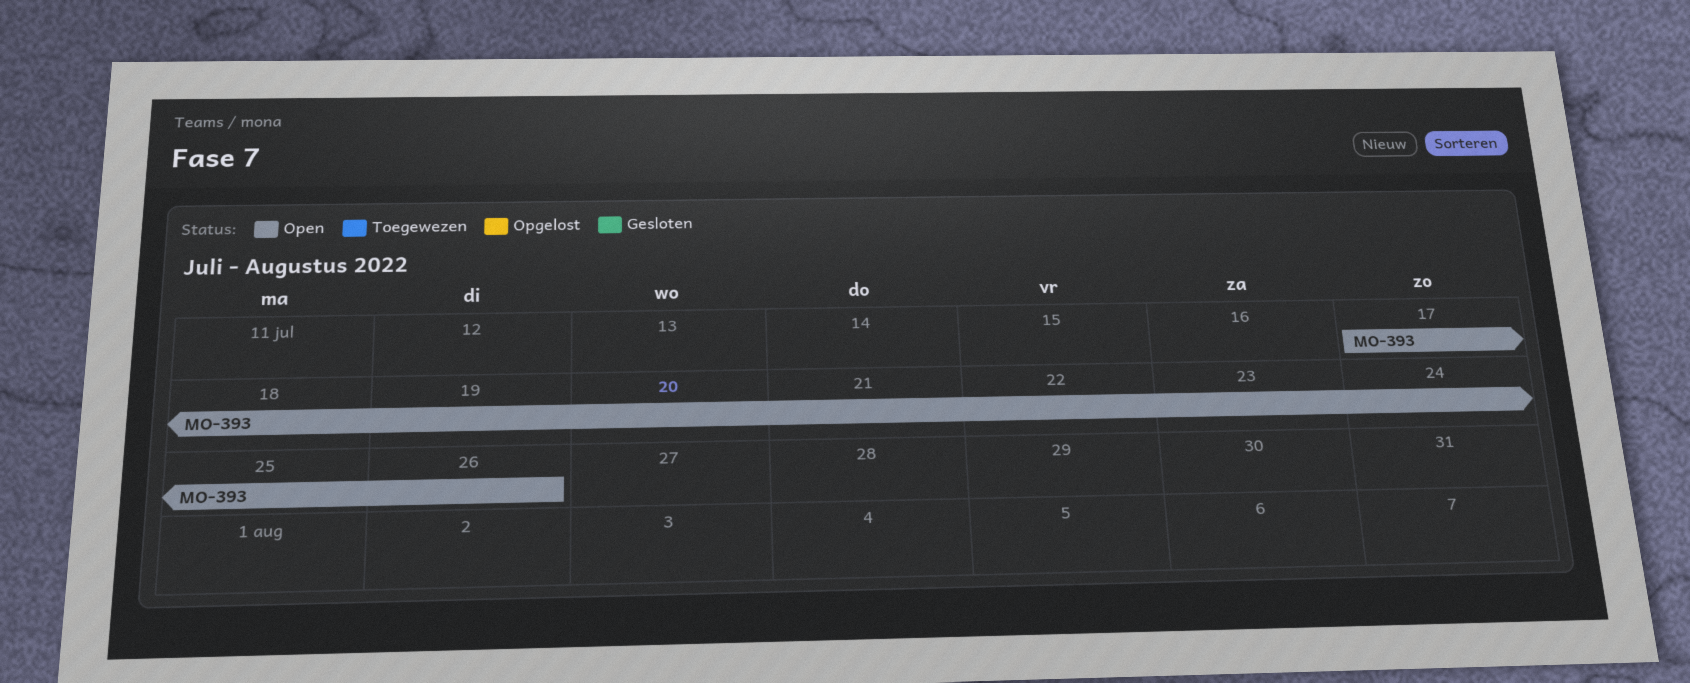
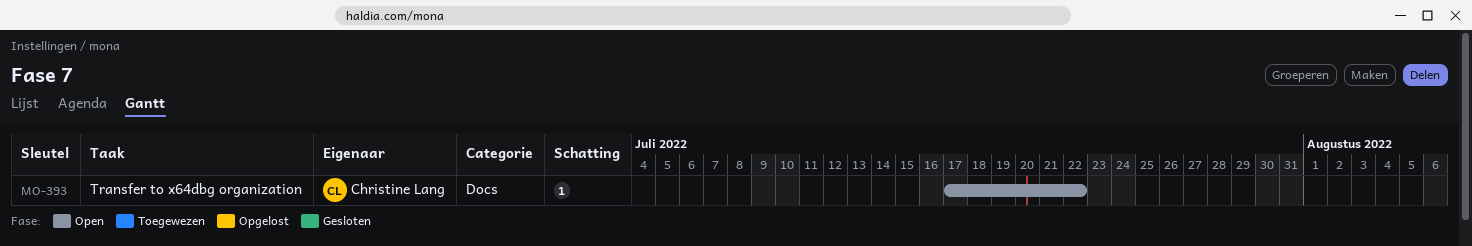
MO-393, due: Jul 26 -> Jul 22

